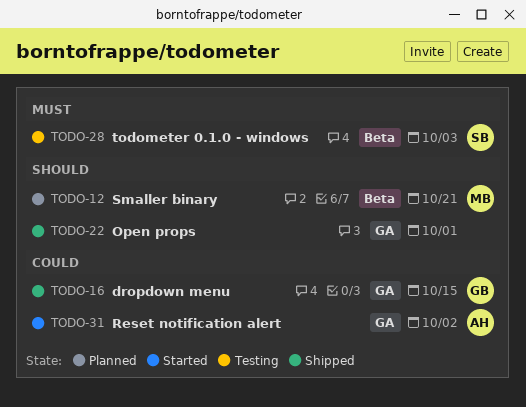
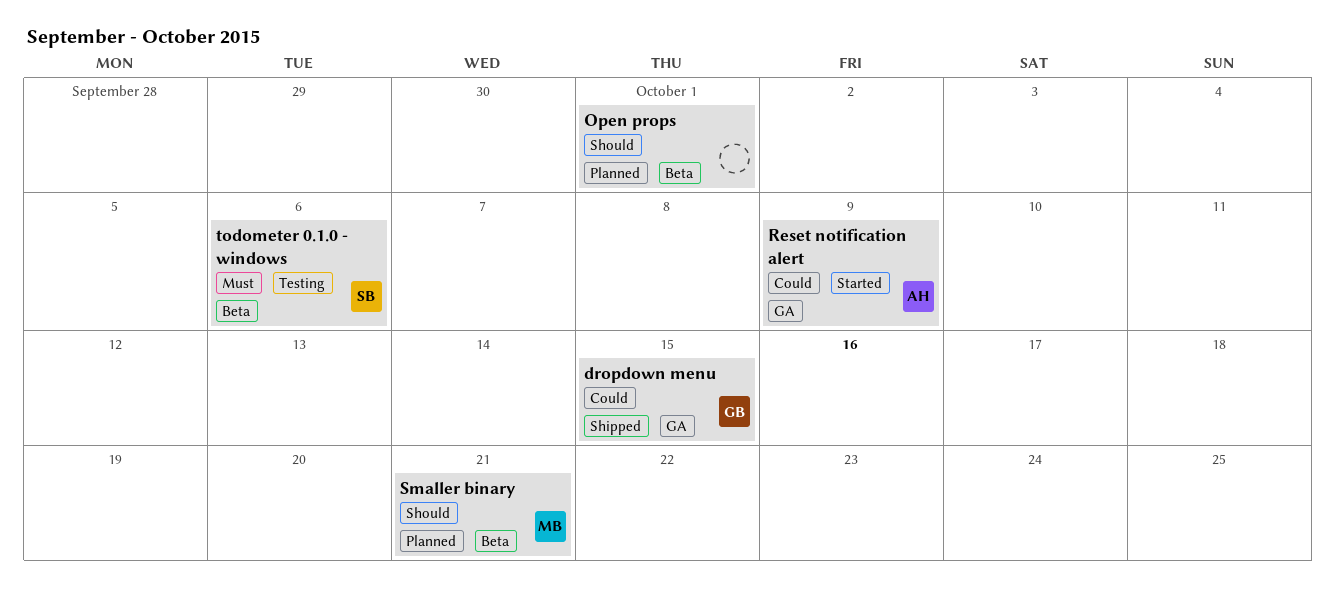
Open props, status: Shipped -> Planned
Open props, label: GA -> Beta
Reset notification alert, due: Oct 2 -> Oct 9
todometer 0.1.0 - windows, due: Oct 3 -> Oct 6

